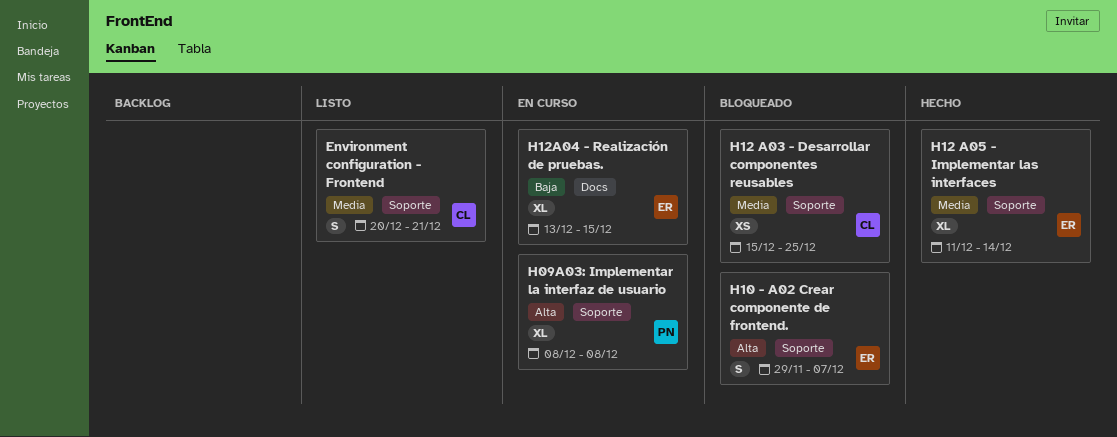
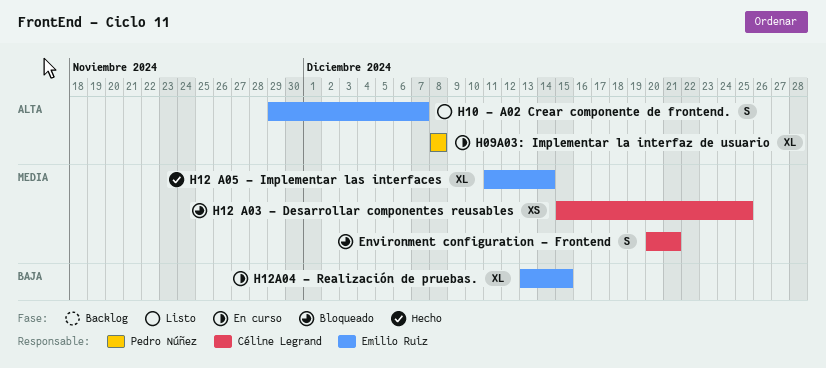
Environment configuration - Frontend, status: Listo -> Bloqueado
H10 - A02 Crear componente de frontend., status: Bloqueado -> Listo

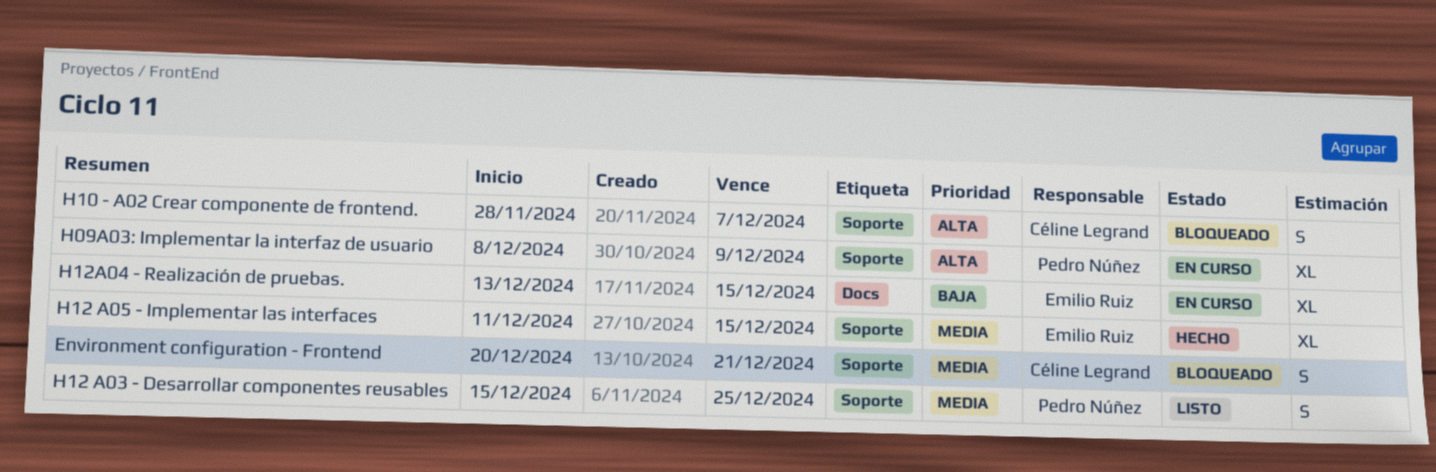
H09A03: Implementar la interfaz de usuario, due: Dec 8 -> Dec 9
H10 - A02 Crear componente de frontend., status: Listo -> Bloqueado
H10 - A02 Crear componente de frontend., owner: Emilio Ruiz -> Céline Legrand
H10 - A02 Crear componente de frontend., start: Nov 29 -> Nov 28
H12 A03 - Desarrollar componentes reusables, status: Bloqueado -> Listo
H12 A03 - Desarrollar componentes reusables, owner: Céline Legrand -> Pedro Núñez
H12 A03 - Desarrollar componentes reusables, estimate: XS -> S
H12 A05 - Implementar las interfaces, due: Dec 14 -> Dec 15

